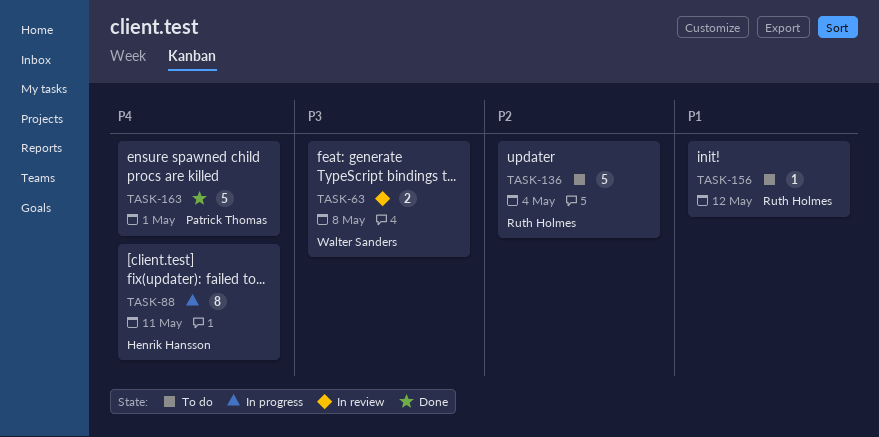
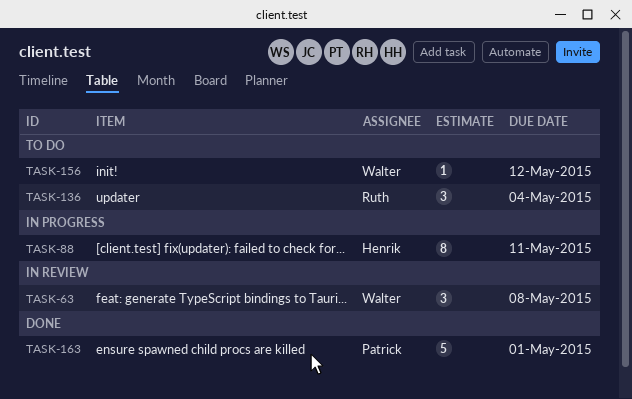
TASK-63, estimate: 2 -> 3
TASK-136, estimate: 5 -> 3
TASK-156, owner: Ruth Holmes -> Walter Sanders

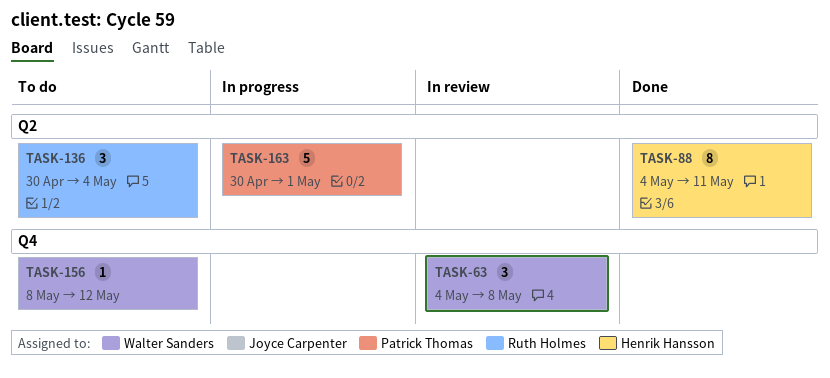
TASK-88, status: In progress -> Done
TASK-163, status: Done -> In progress

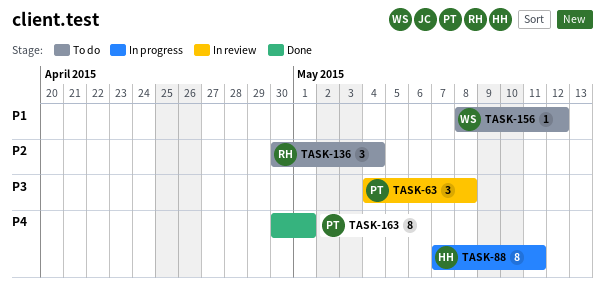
TASK-63, owner: Walter Sanders -> Patrick Thomas
TASK-88, status: Done -> In progress
TASK-88, start: May 4 -> May 7
TASK-163, status: In progress -> Done
TASK-163, estimate: 5 -> 8

